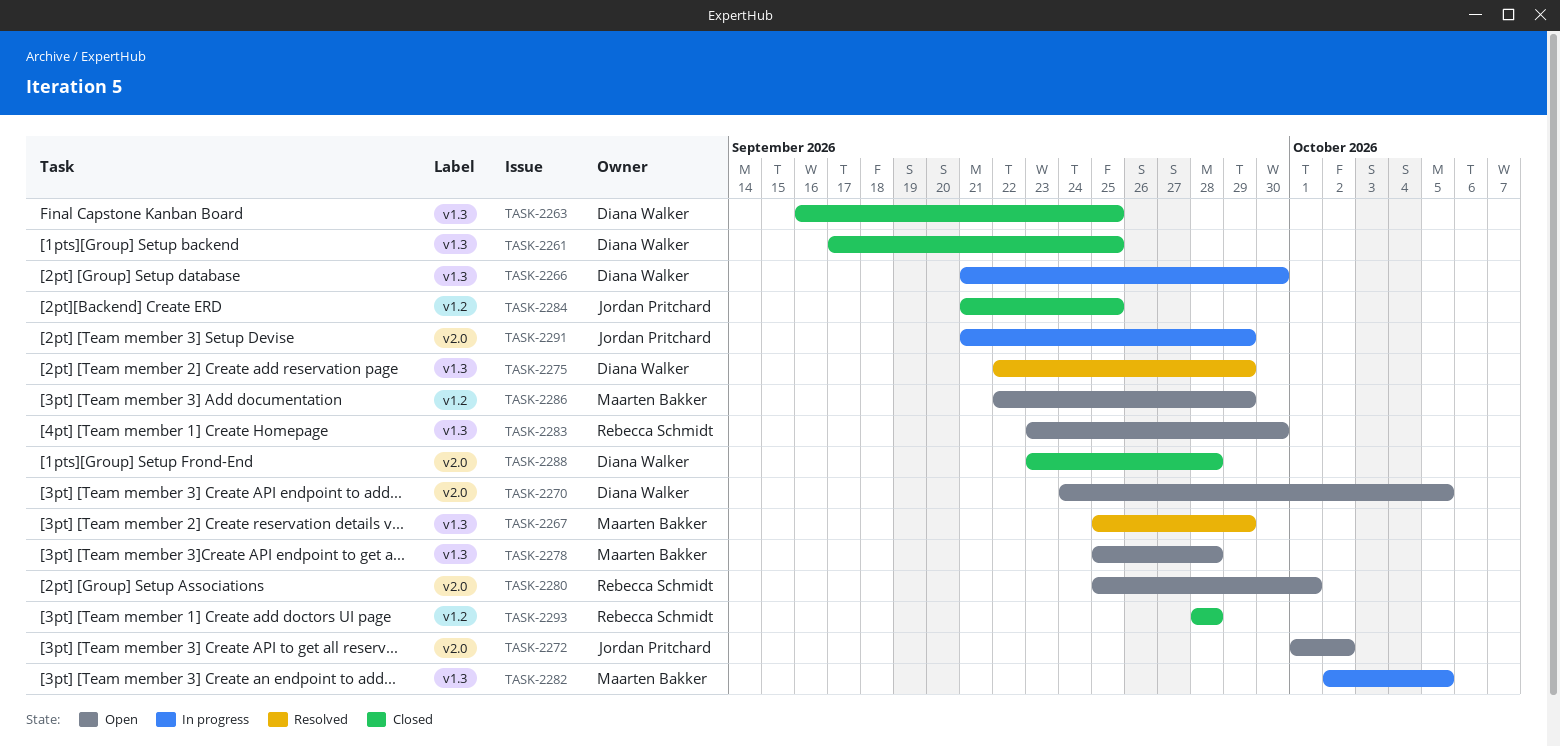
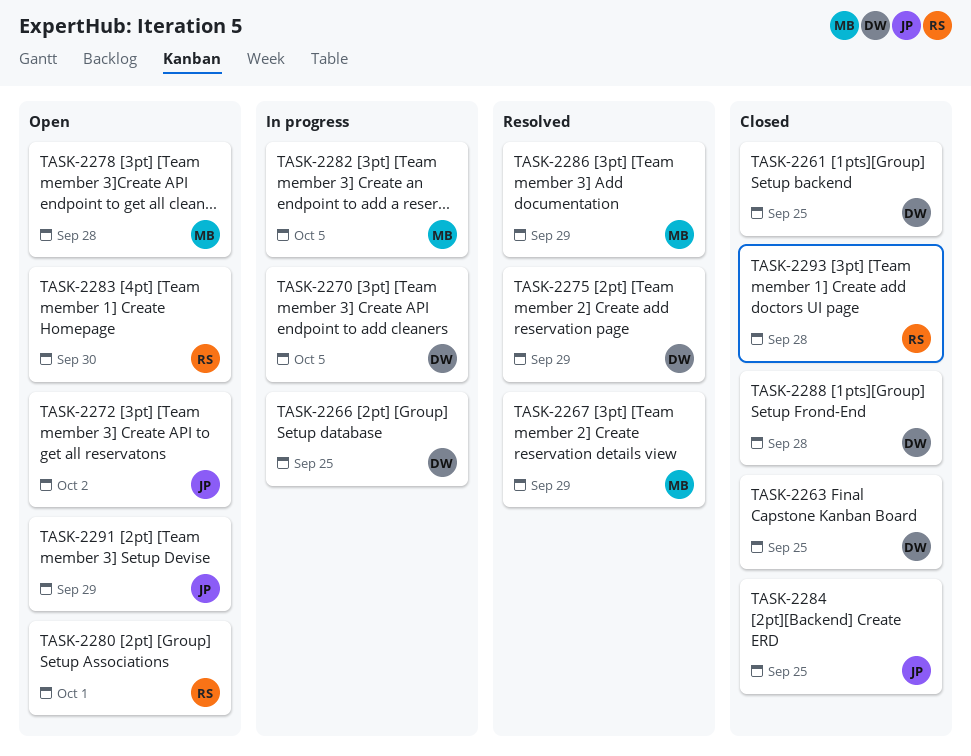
TASK-2266, due: Sep 30 -> Sep 25
TASK-2270, status: Open -> In progress
TASK-2286, status: Open -> Resolved
TASK-2291, status: In progress -> Open

